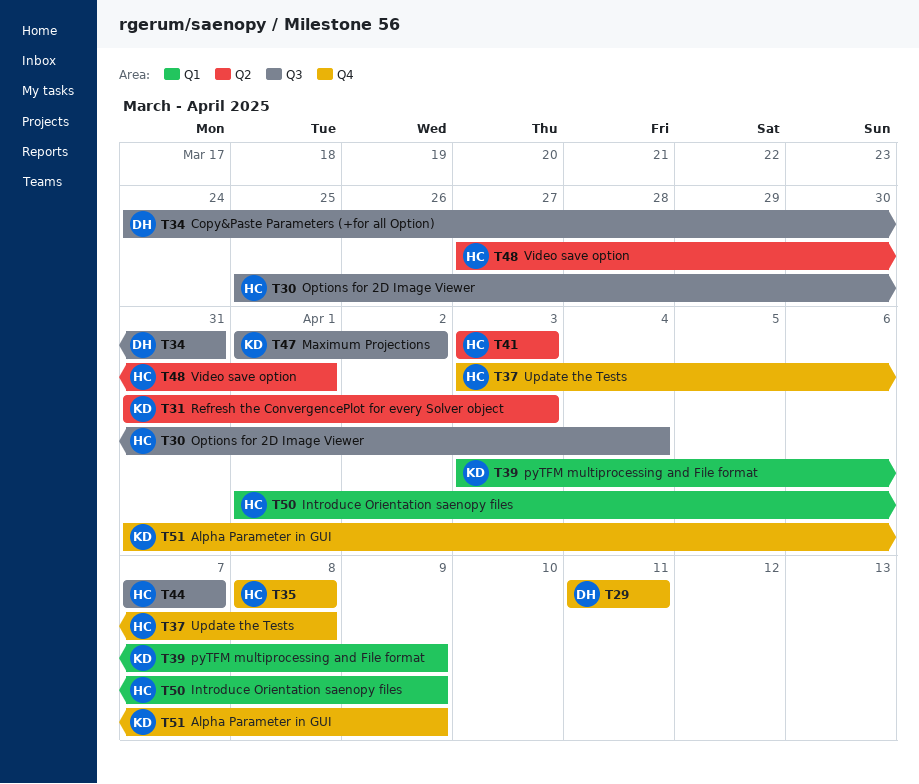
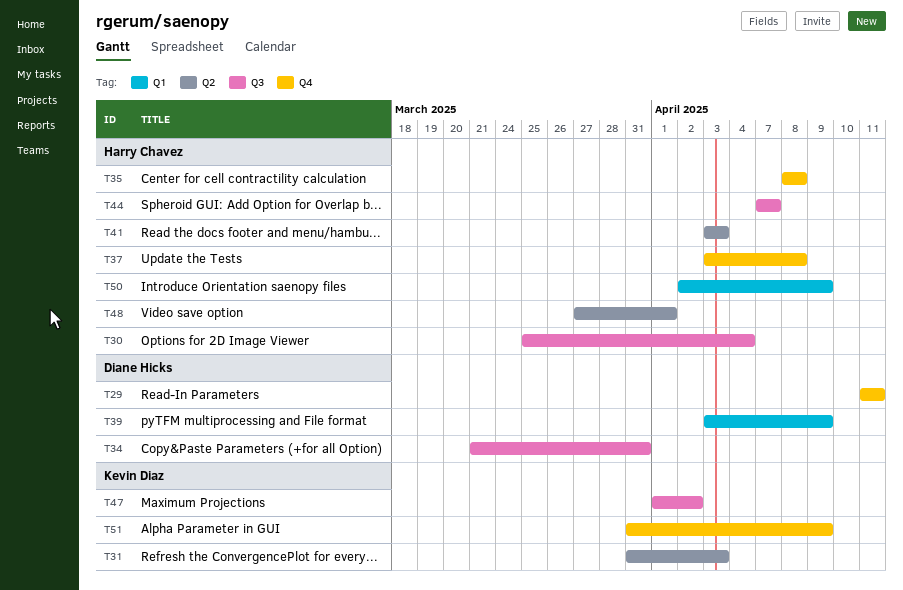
T34, start: Mar 24 -> Mar 21
T39, owner: Kevin Diaz -> Diane Hicks
T50, start: Apr 1 -> Apr 2

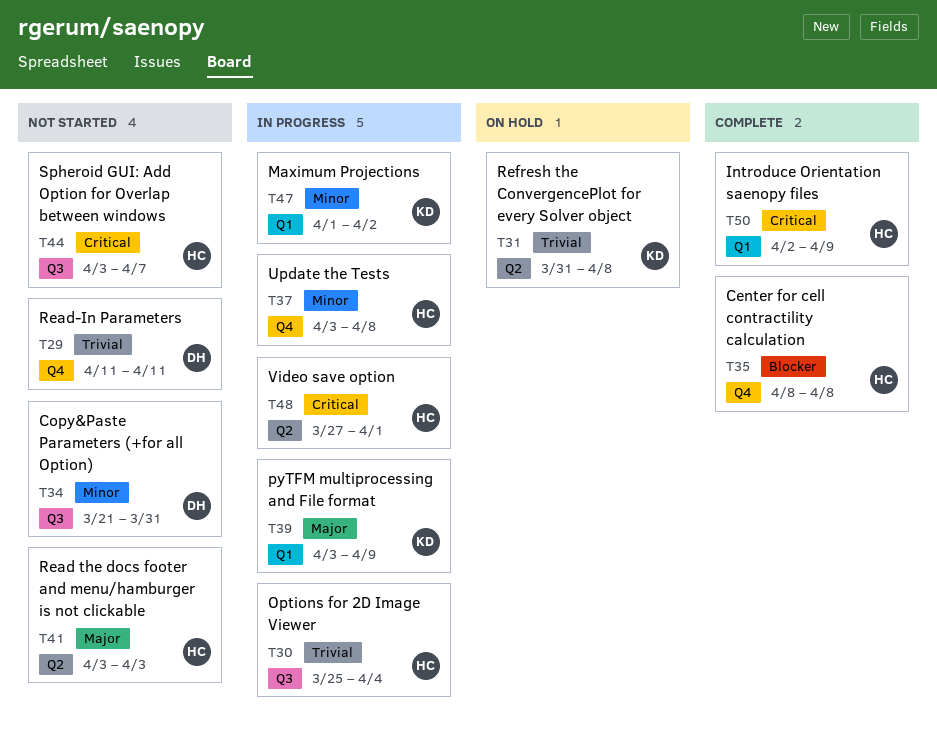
T31, due: Apr 3 -> Apr 8
T39, owner: Diane Hicks -> Kevin Diaz
T44, start: Apr 7 -> Apr 3
T47, label: Q3 -> Q1
T51: present -> none

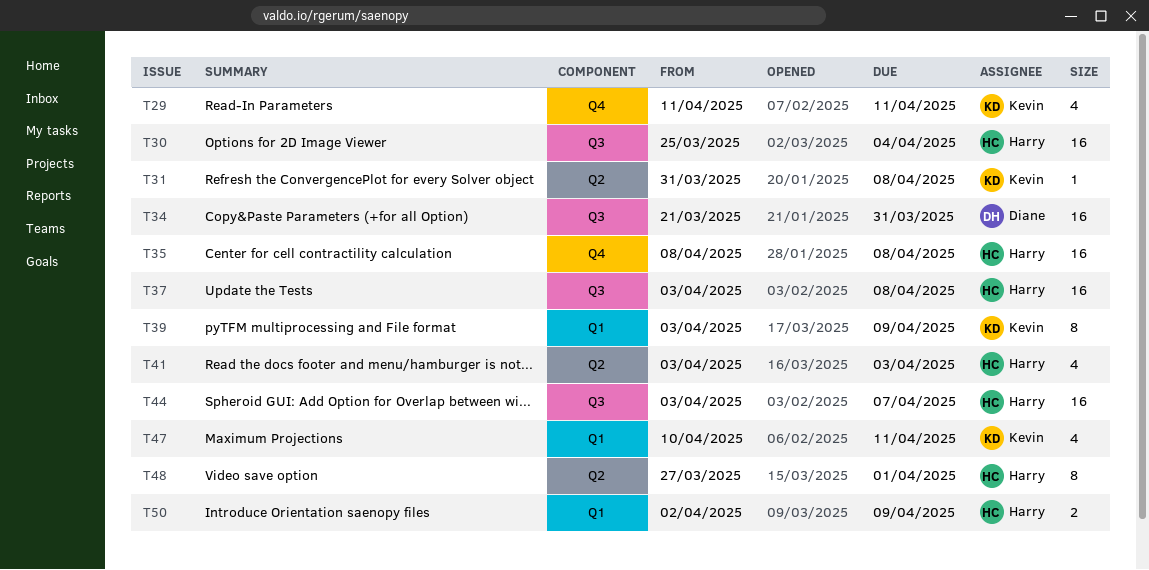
T29, owner: Diane -> Kevin
T37, label: Q4 -> Q3
T47, start: Apr 1 -> Apr 10
T47, due: Apr 2 -> Apr 11

